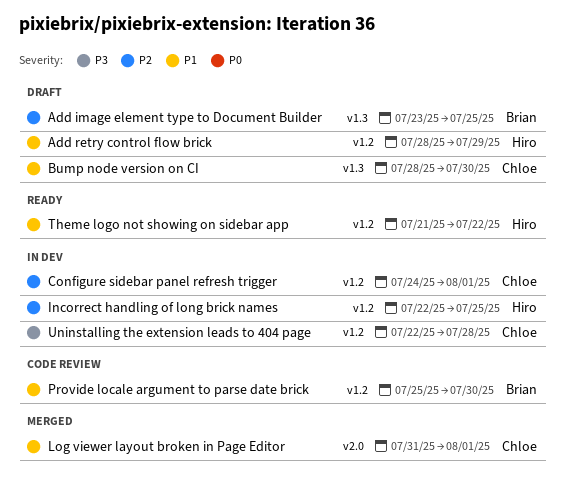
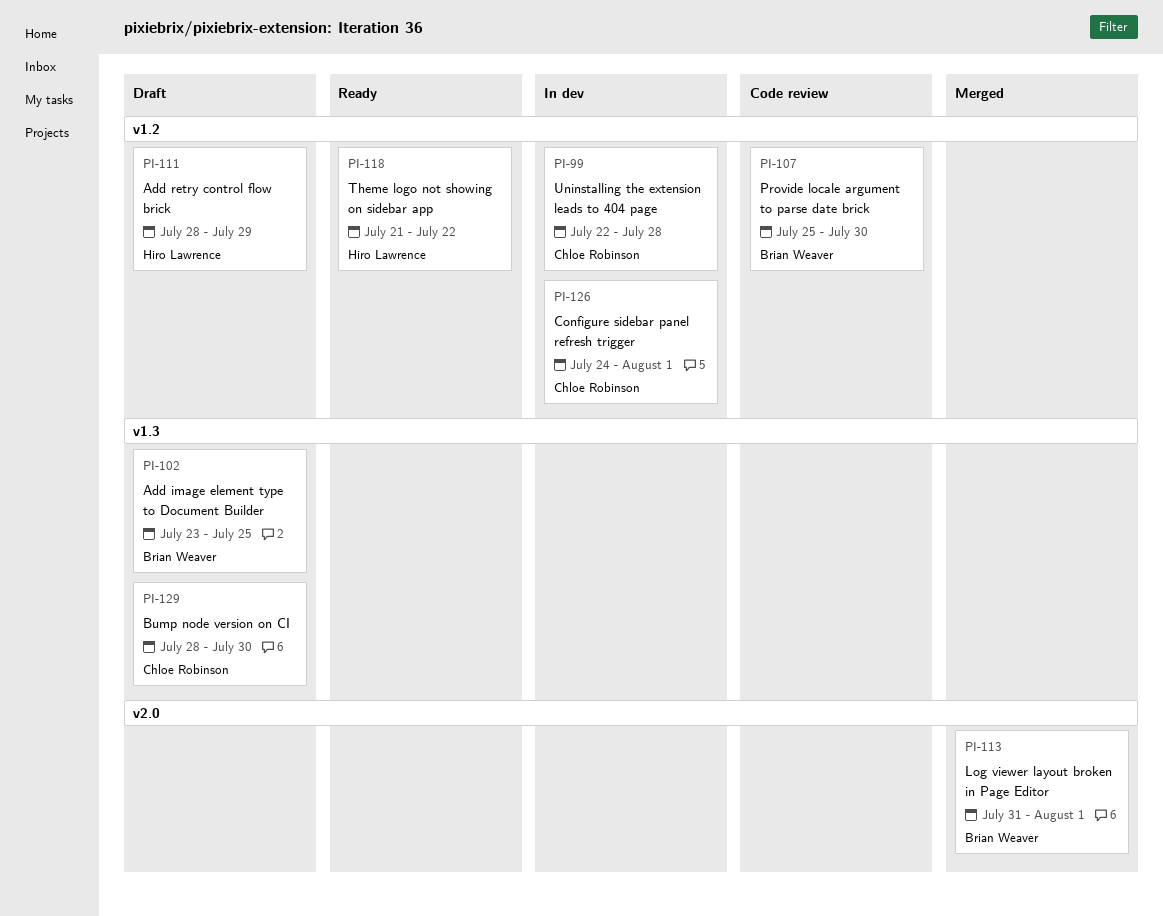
Incorrect handling of long brick names: present -> none
Log viewer layout broken in Page Editor, owner: Chloe Robinson -> Brian Weaver

